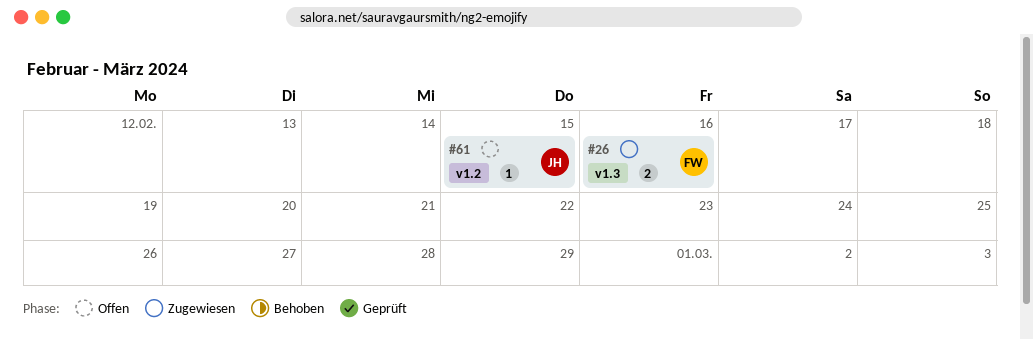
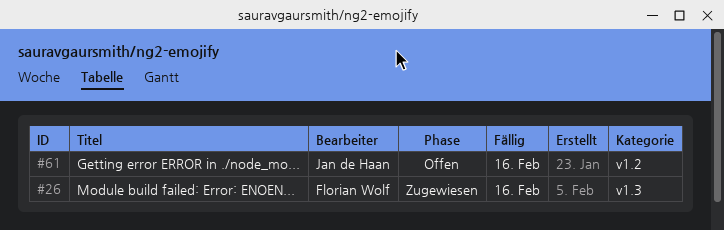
#61, due: Feb 15 -> Feb 16

